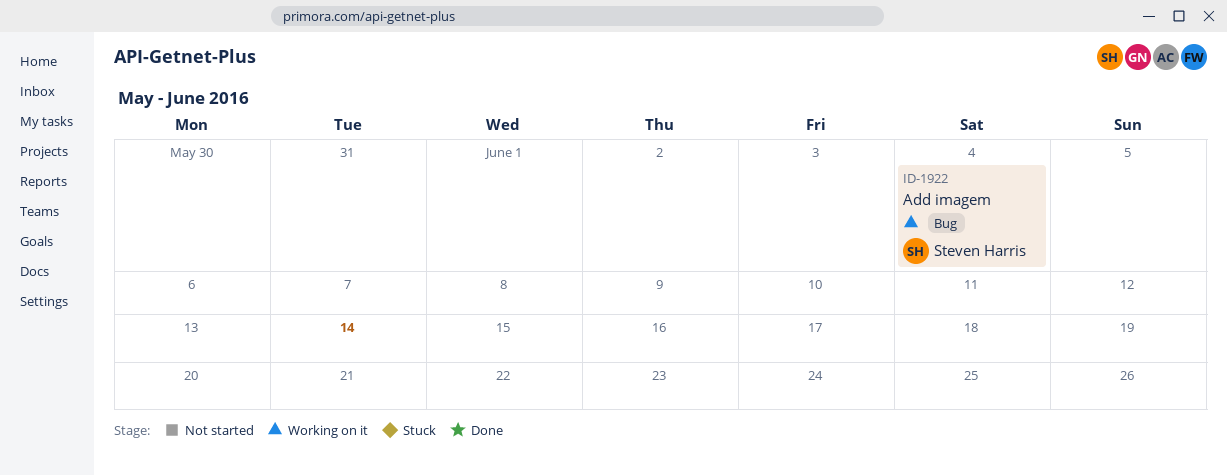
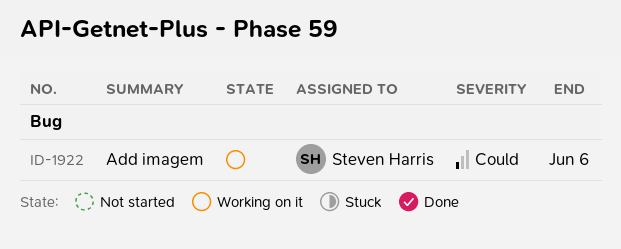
ID-1922, due: Jun 4 -> Jun 6

